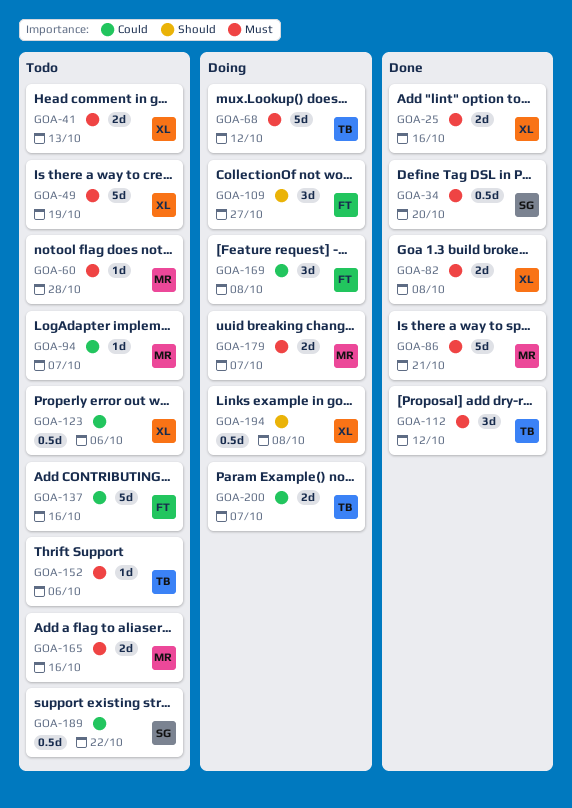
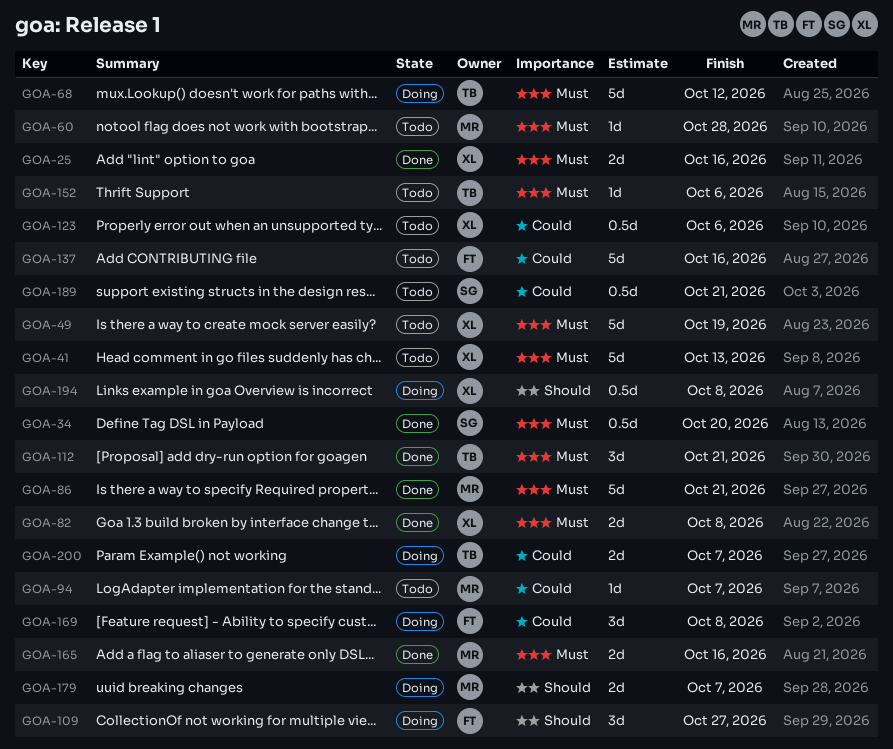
GOA-41, estimate: 2d -> 5d
GOA-112, due: Oct 12 -> Oct 21
GOA-165, status: Todo -> Done
GOA-179, priority: Must -> Should
GOA-189, due: Oct 22 -> Oct 21

